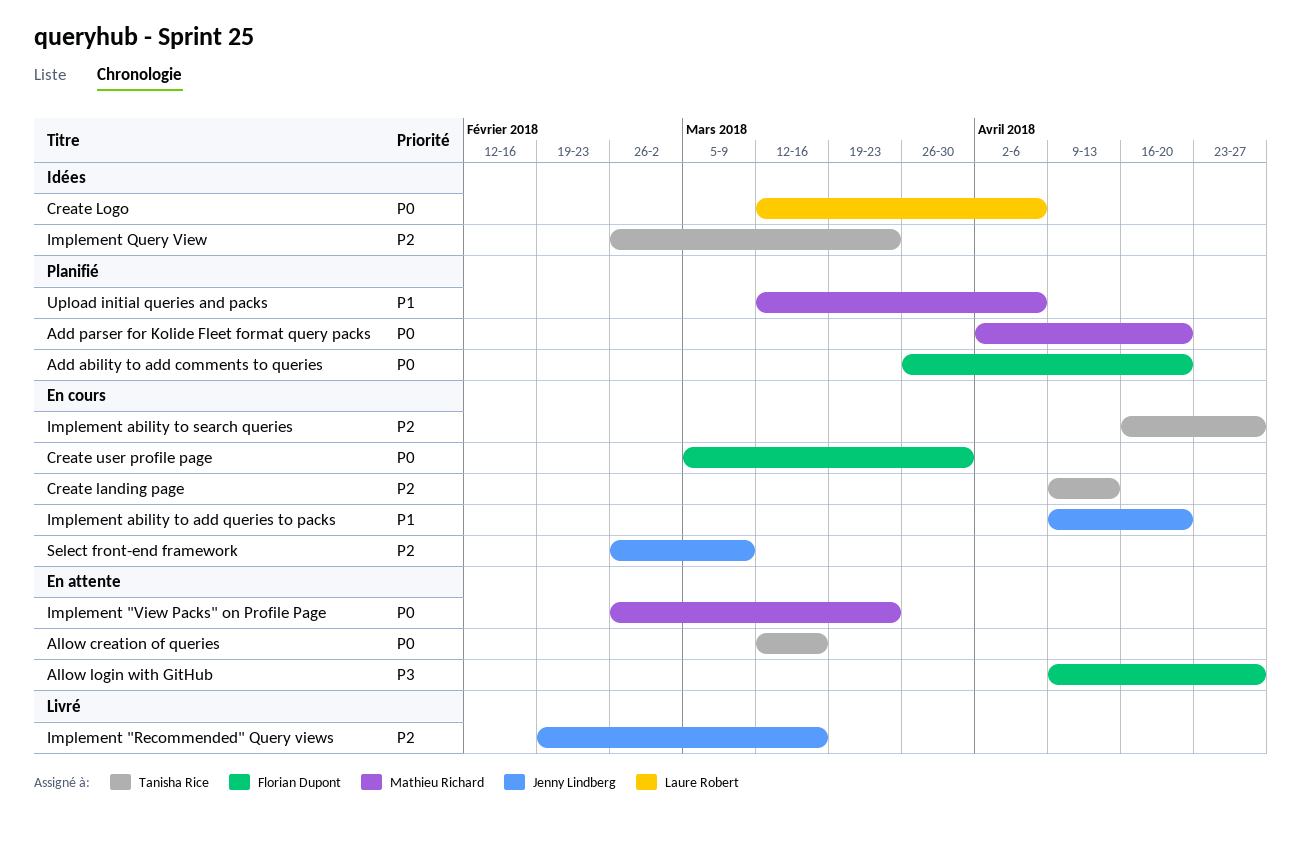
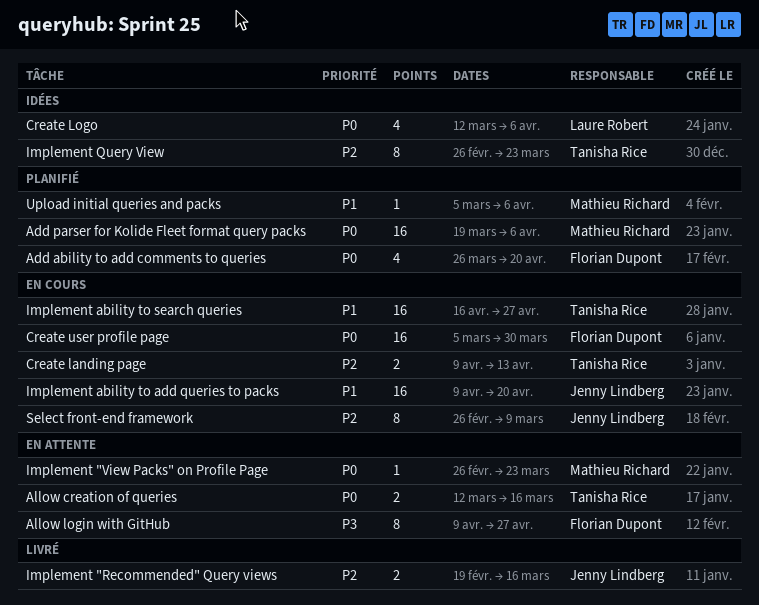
Add parser for Kolide Fleet format query packs, start: Apr 2 -> Mar 19
Add parser for Kolide Fleet format query packs, due: Apr 20 -> Apr 6
Implement ability to search queries, priority: P2 -> P1
Upload initial queries and packs, start: Mar 12 -> Mar 5

